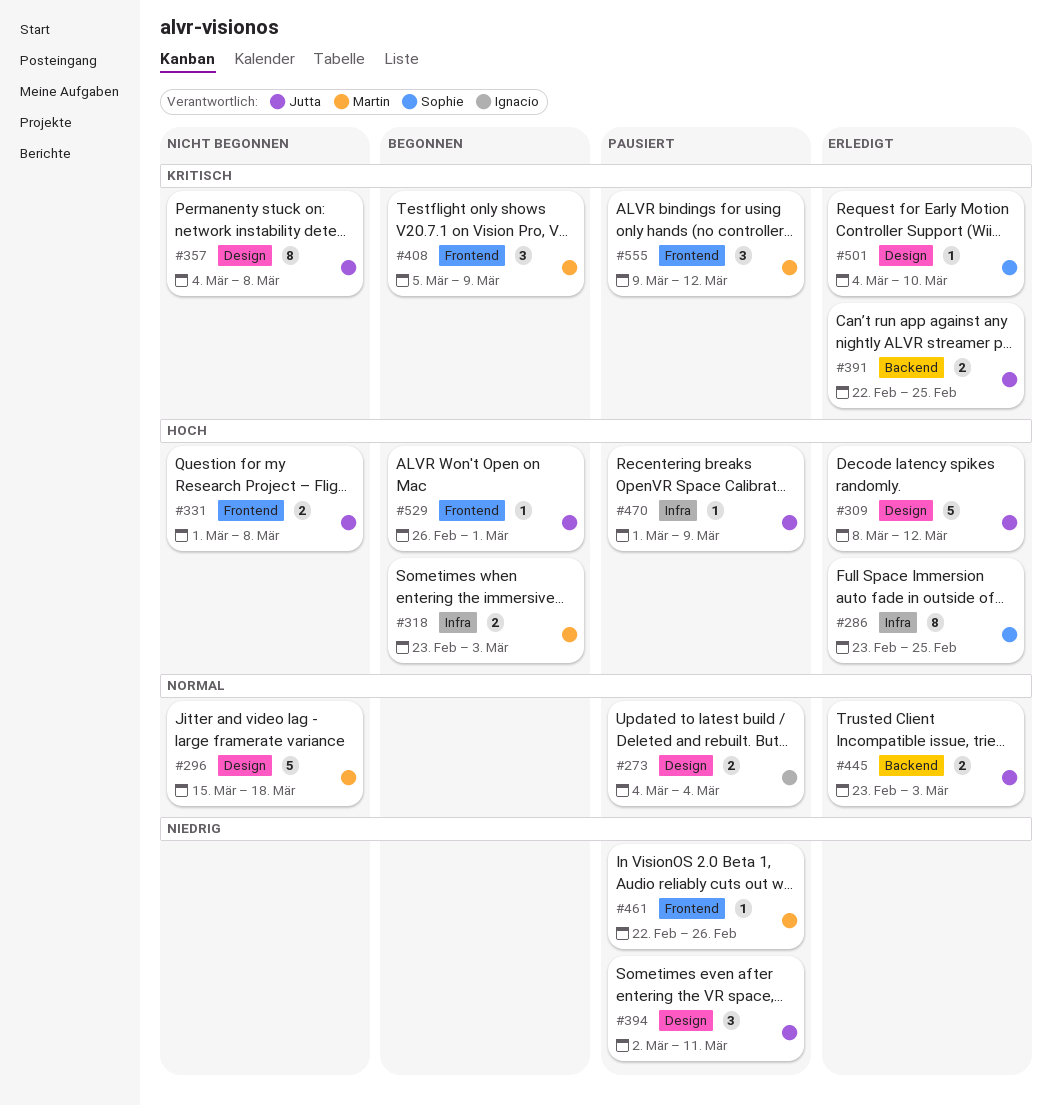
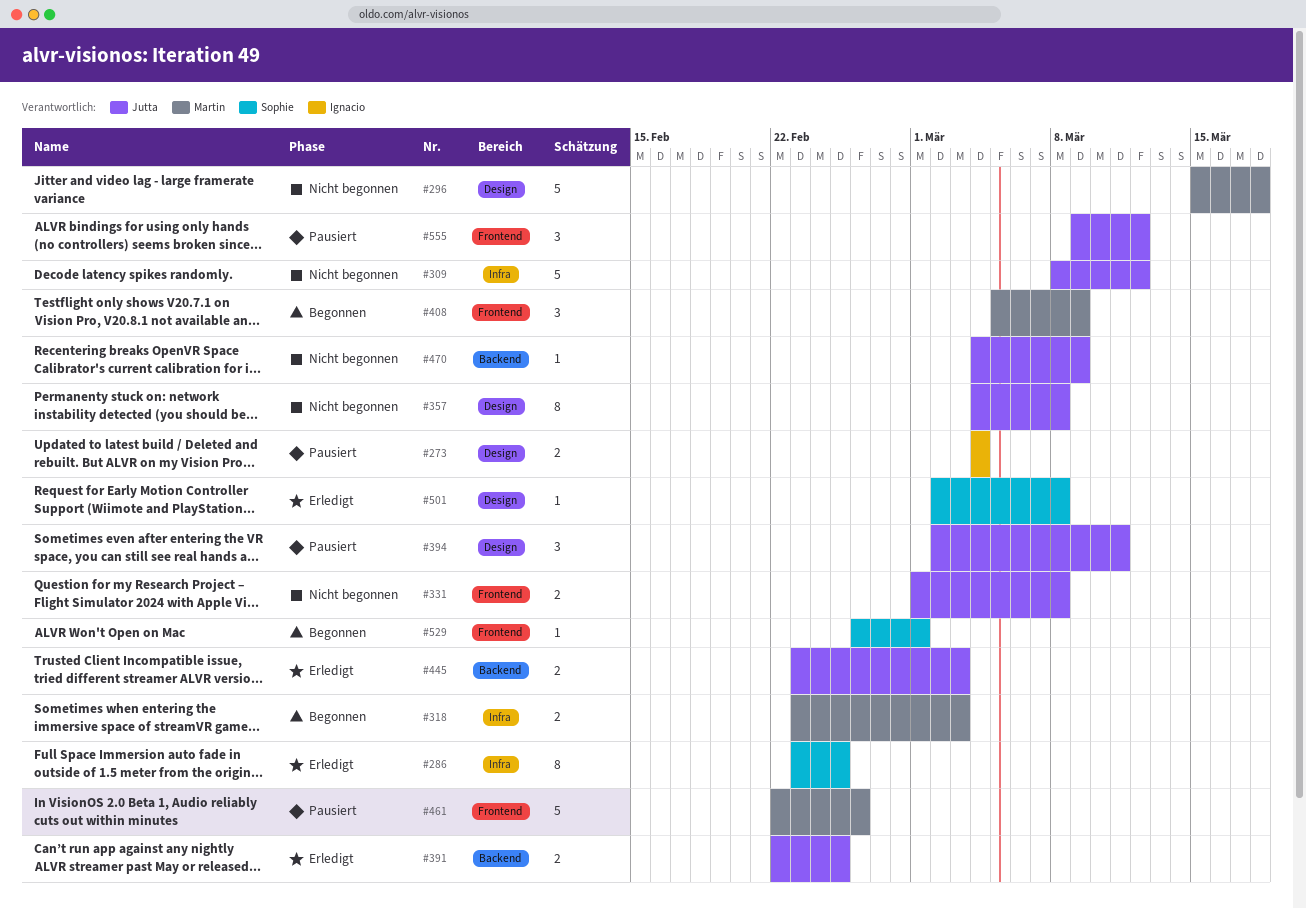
#309, status: Erledigt -> Nicht begonnen
#309, label: Design -> Infra
#461, estimate: 1 -> 5
#470, status: Pausiert -> Nicht begonnen
#470, label: Infra -> Backend
#470, start: Mar 1 -> Mar 4
#501, start: Mar 4 -> Mar 2
#501, due: Mar 10 -> Mar 8
#529, owner: Jutta -> Sophie
#555, owner: Martin -> Jutta

